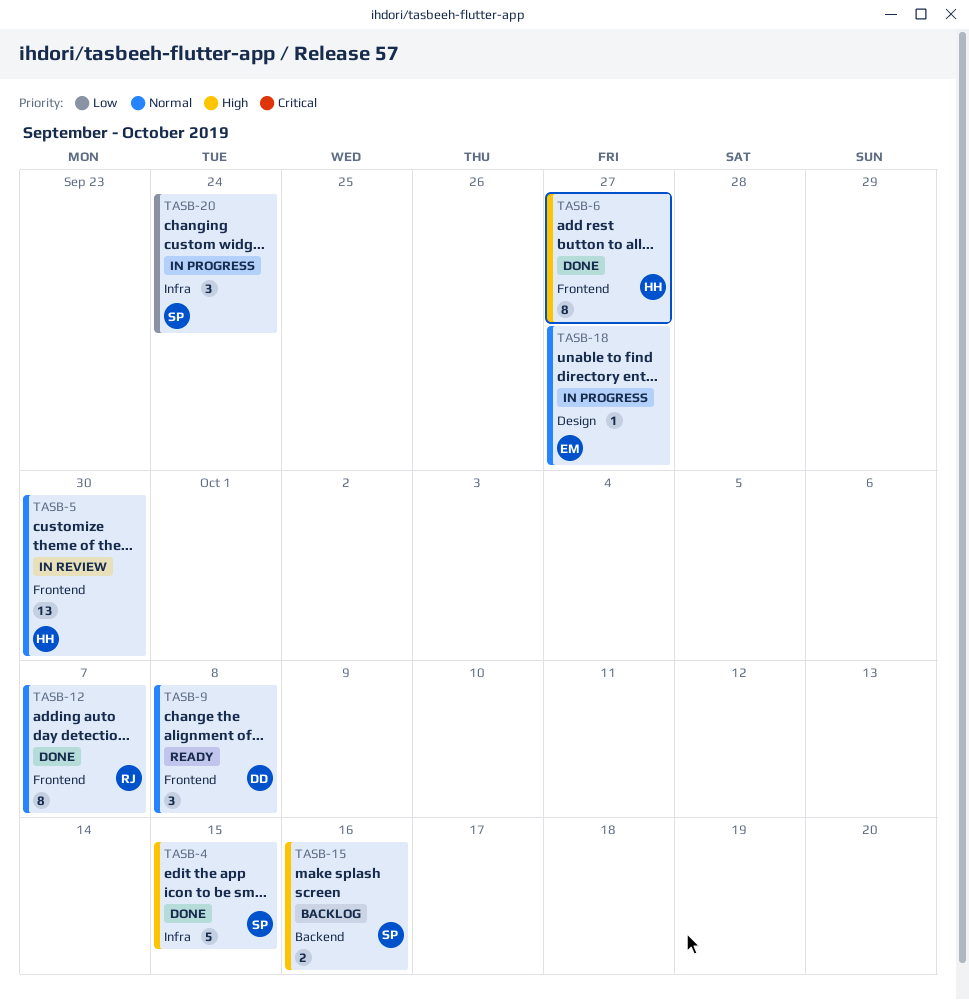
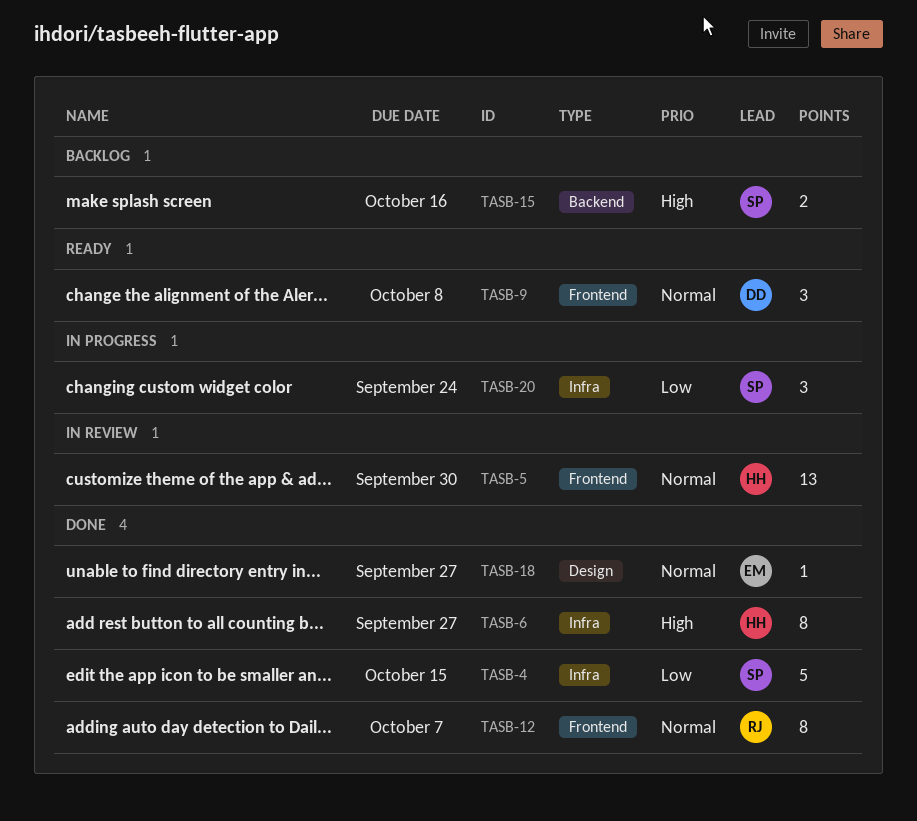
TASB-4, priority: High -> Low
TASB-6, label: Frontend -> Infra
TASB-18, status: In progress -> Done

